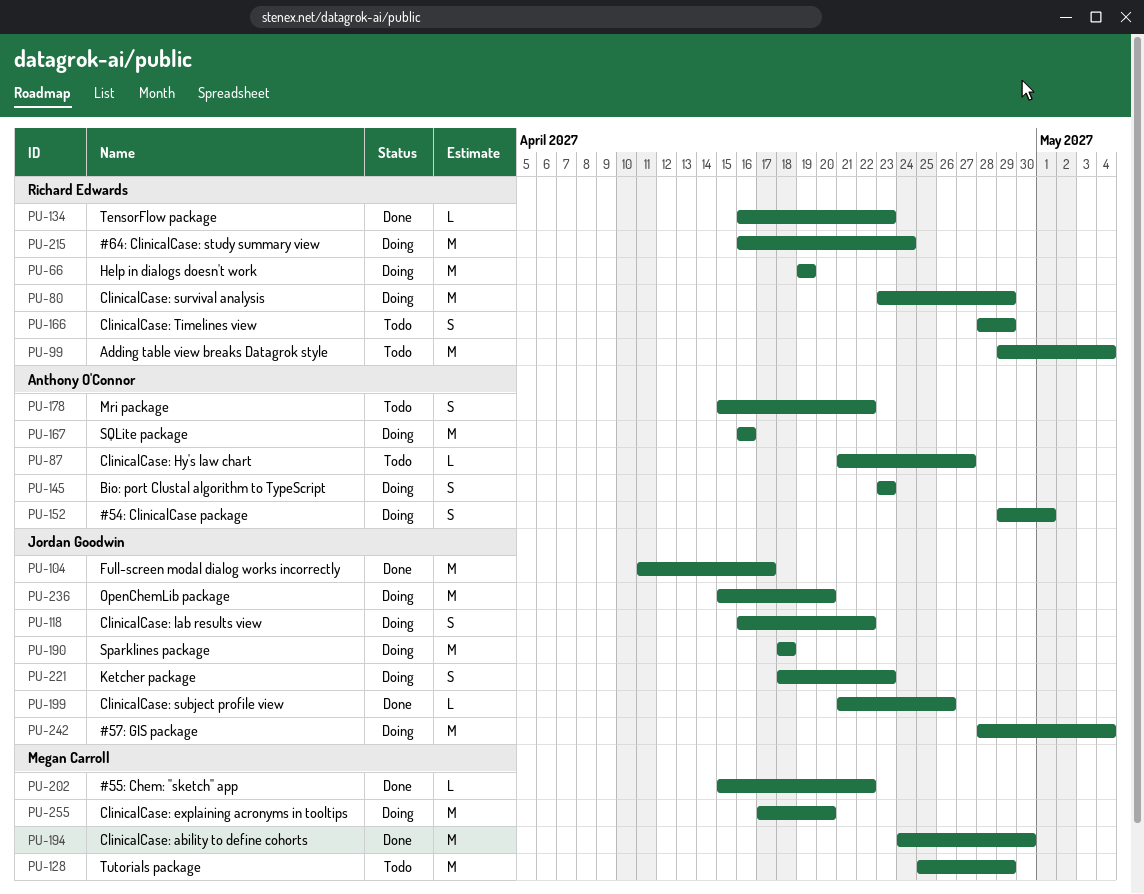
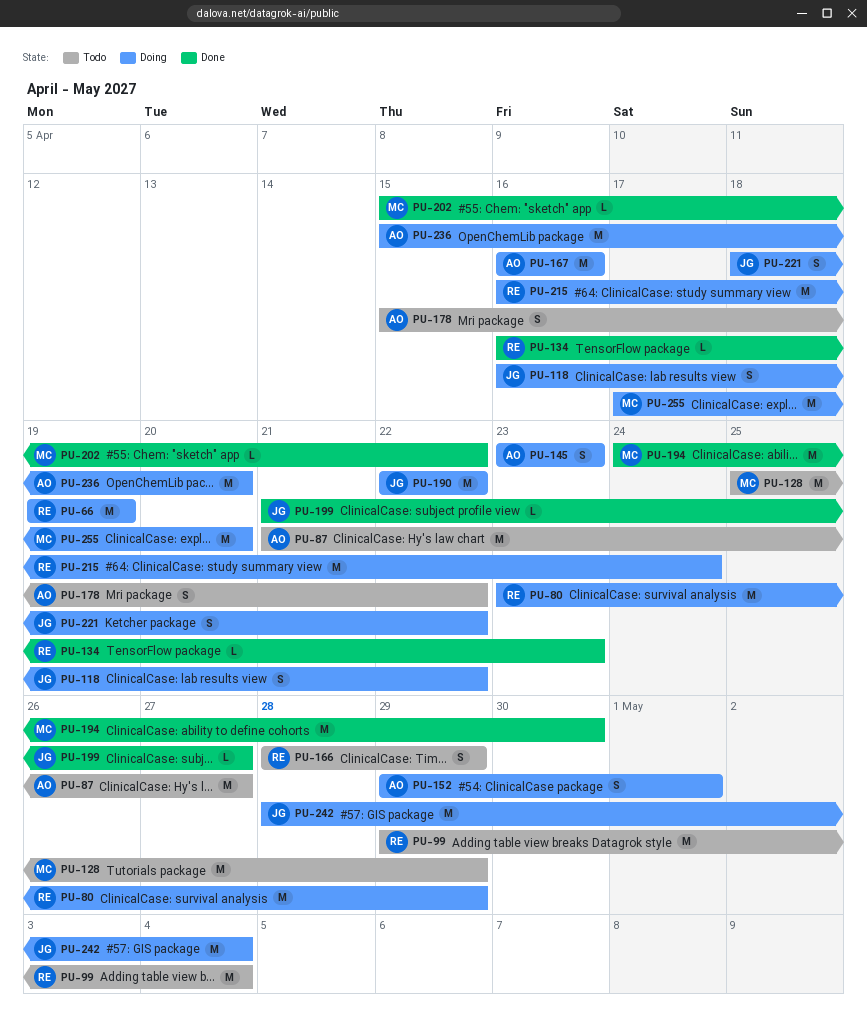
PU-87, estimate: L -> M
PU-104: present -> none
PU-190, start: Apr 18 -> Apr 22
PU-190, due: Apr 18 -> Apr 22
PU-199, due: Apr 26 -> Apr 27
PU-221, due: Apr 23 -> Apr 22
PU-236, owner: Jordan Goodwin -> Anthony O'Connor

